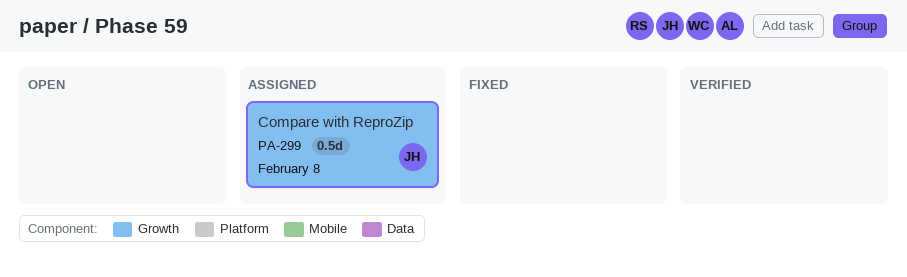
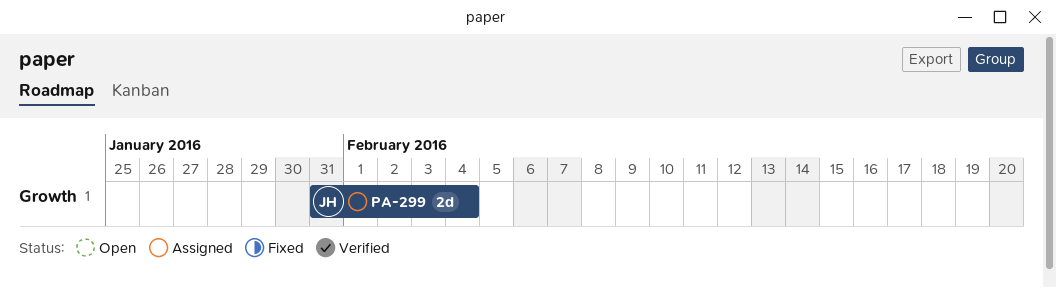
PA-299, estimate: 0.5d -> 2d
PA-299, due: Feb 8 -> Feb 4

